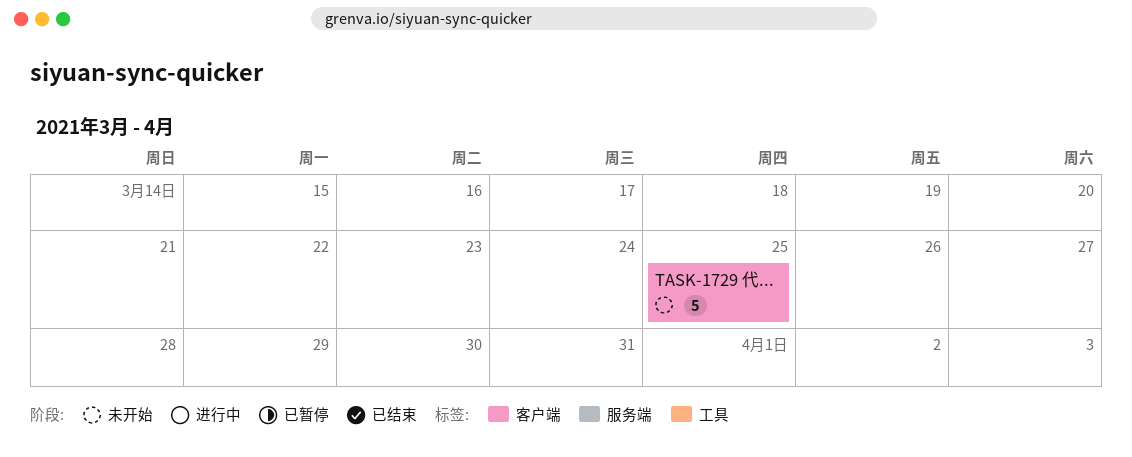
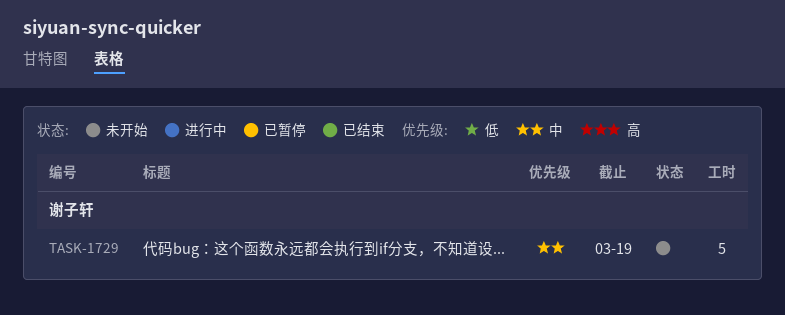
TASK-1729, due: Mar 25 -> Mar 19

